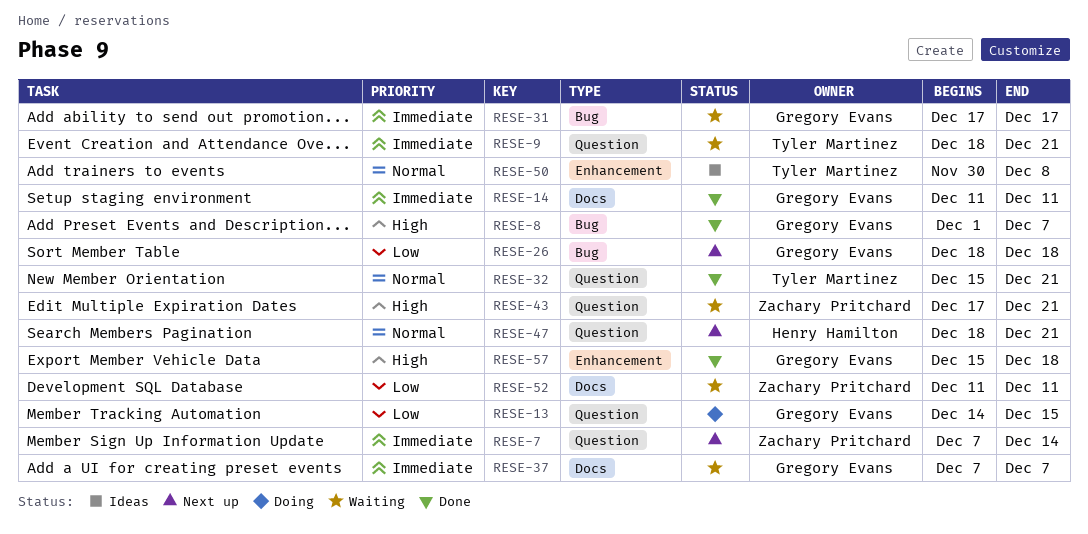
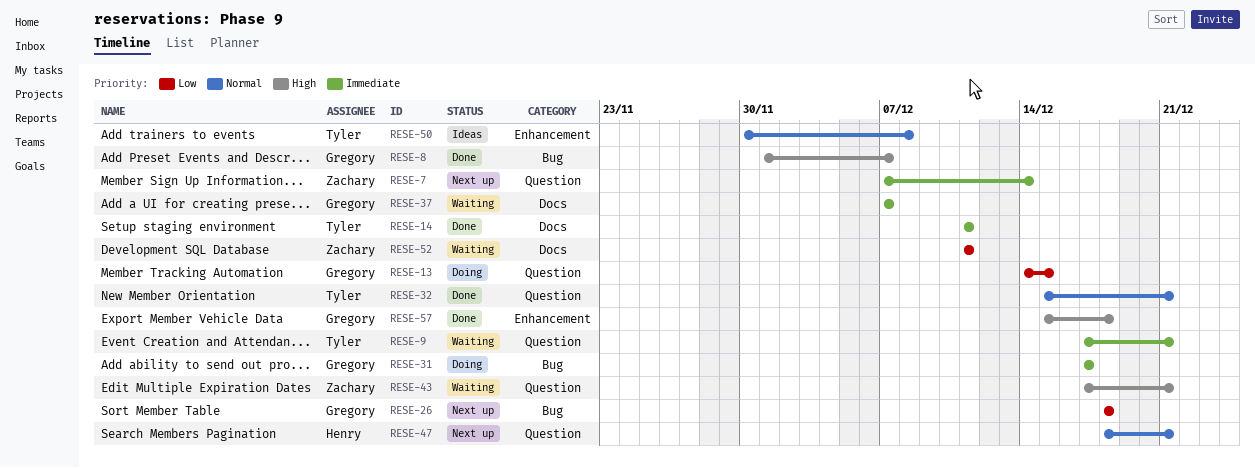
RESE-9, start: Dec 18 -> Dec 17
RESE-14, owner: Gregory Evans -> Tyler Martinez
RESE-31, status: Waiting -> Doing

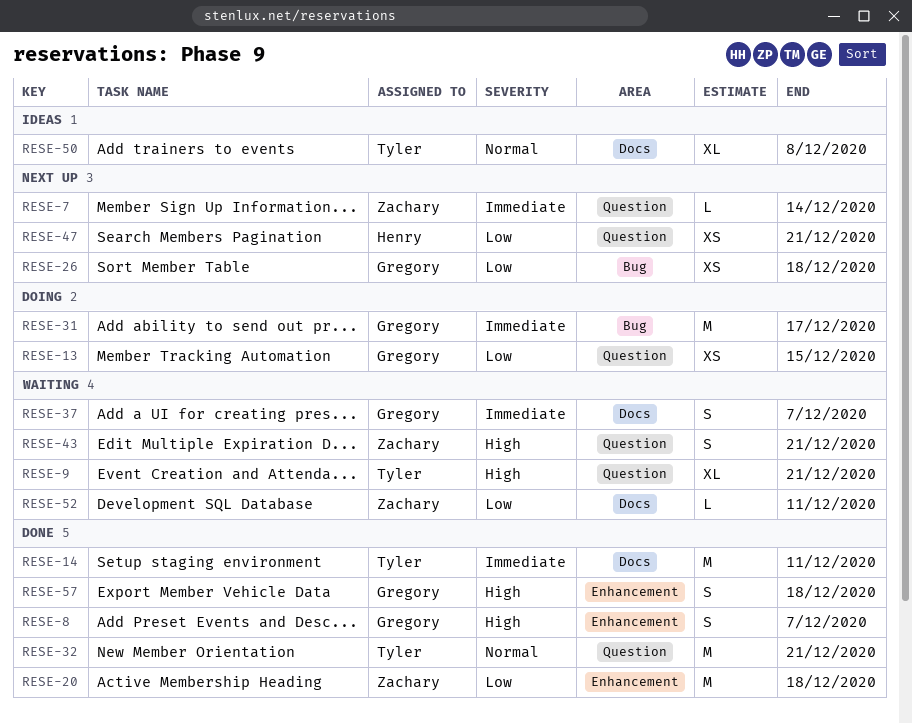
RESE-8, label: Bug -> Enhancement
RESE-9, priority: Immediate -> High
RESE-20: none -> present
RESE-47, priority: Normal -> Low
RESE-50, label: Enhancement -> Docs

